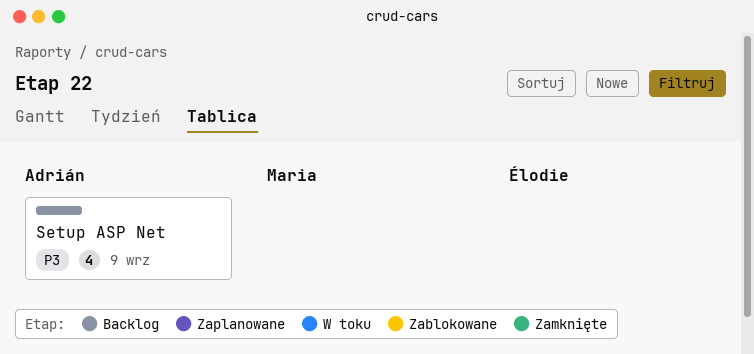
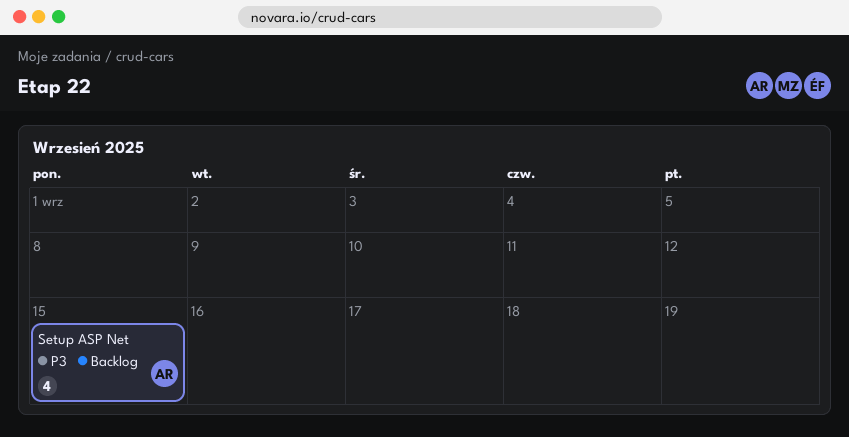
Setup ASP Net, due: Sep 9 -> Sep 15

